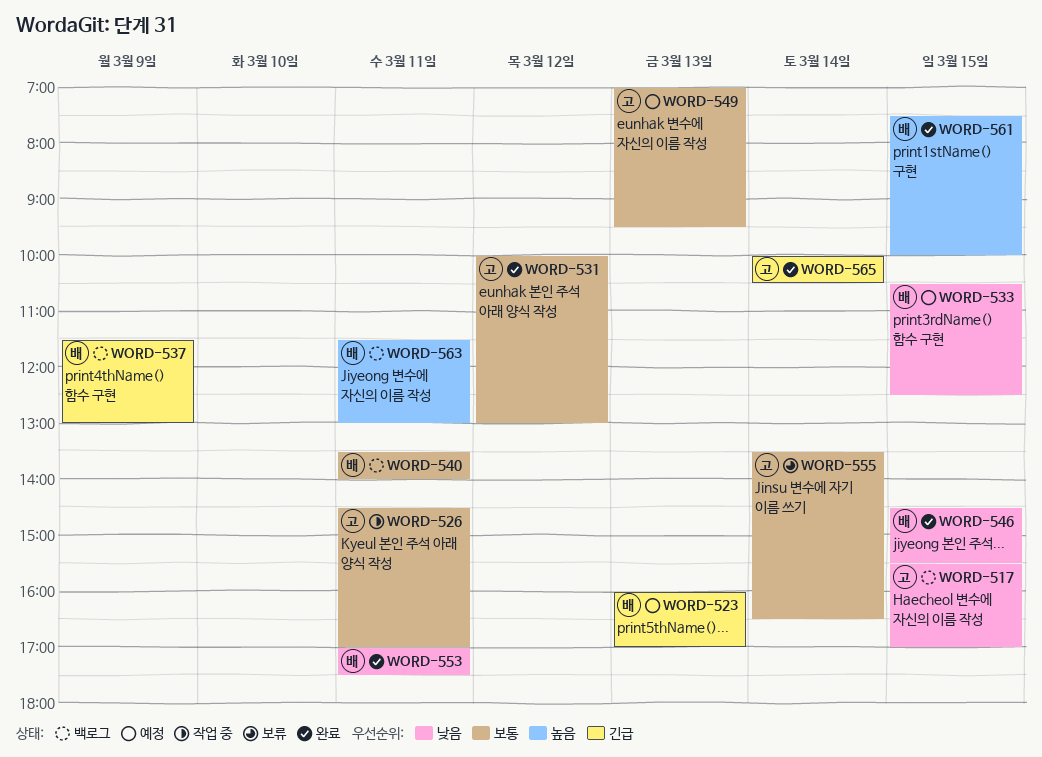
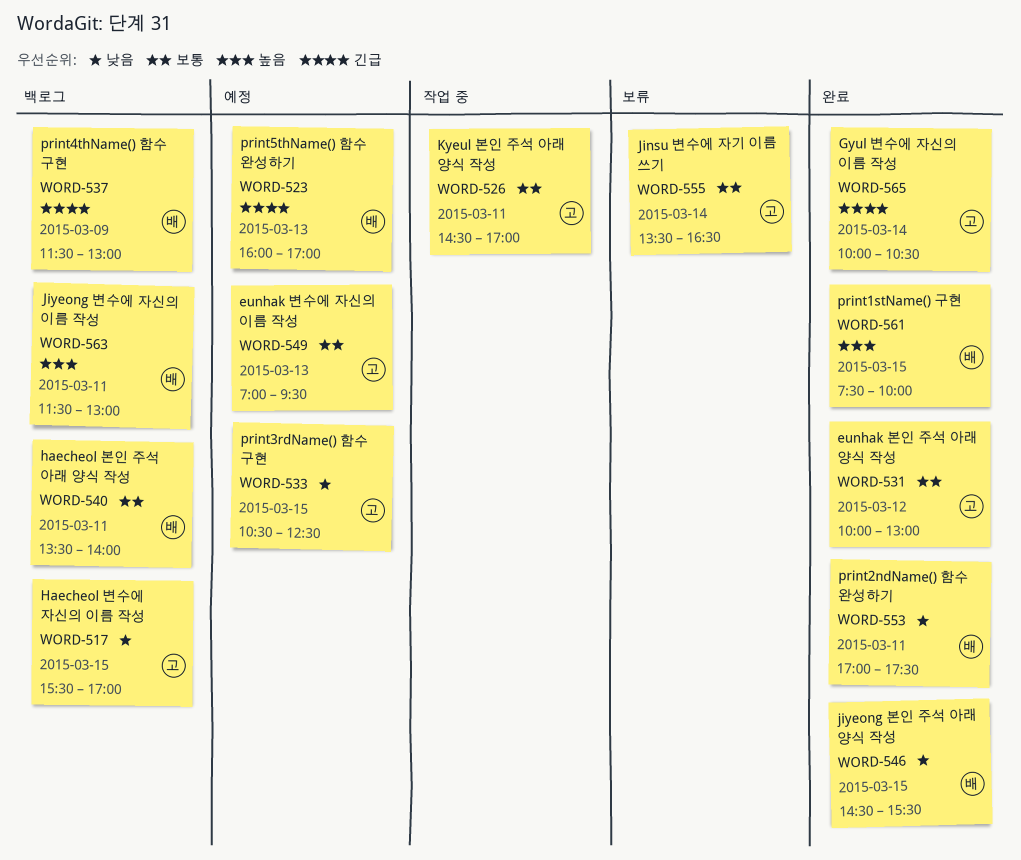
WORD-533, owner: 배 -> 고

